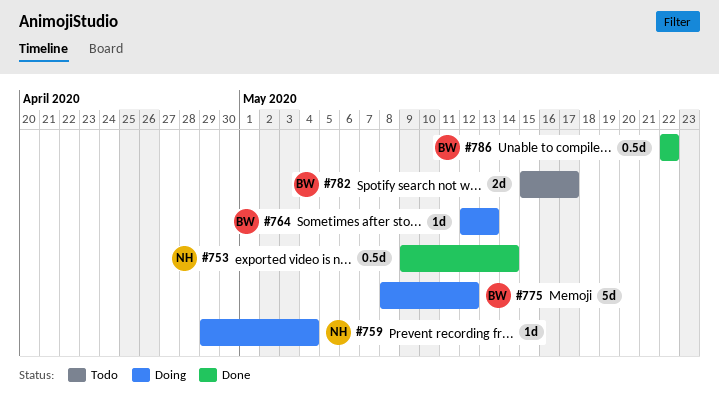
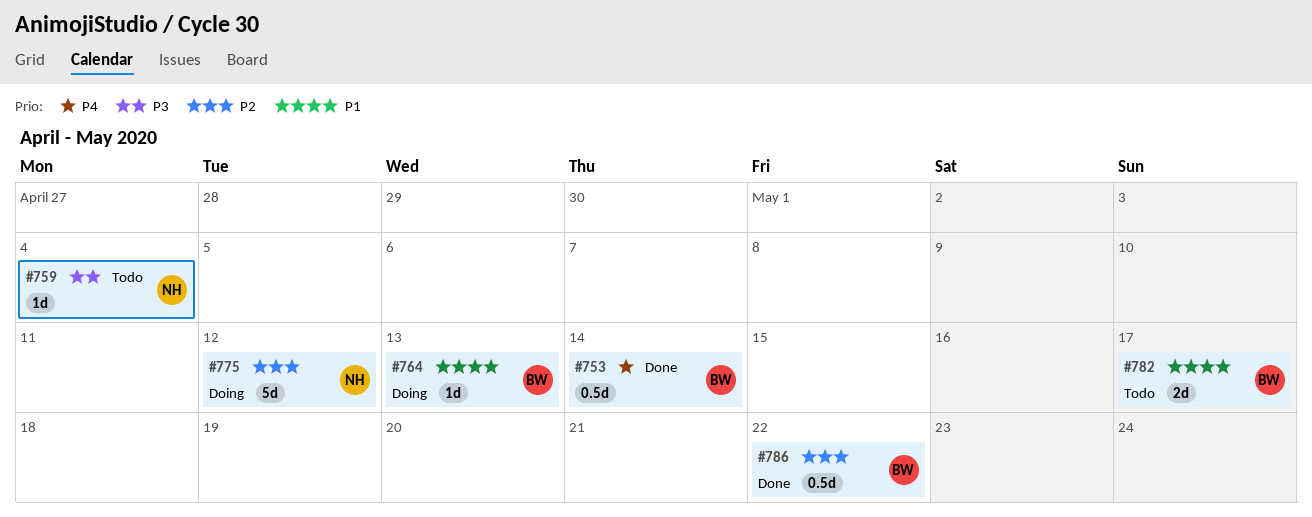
#753, owner: NH -> BW
#759, status: Doing -> Todo
#775, owner: BW -> NH

